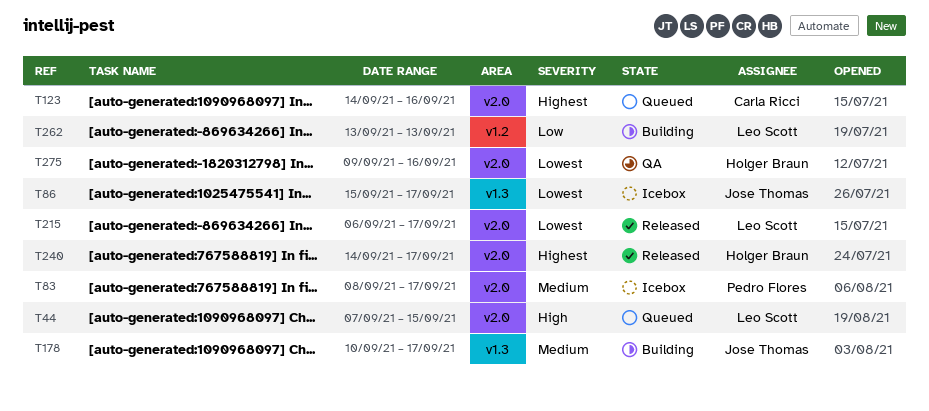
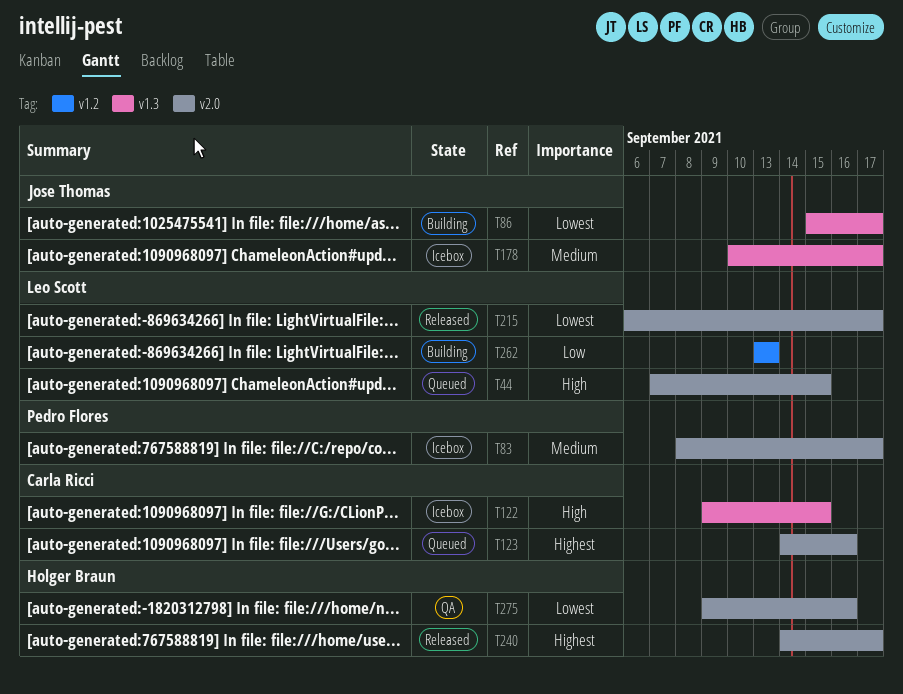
T86, status: Icebox -> Building
T122: none -> present
T178, status: Building -> Icebox

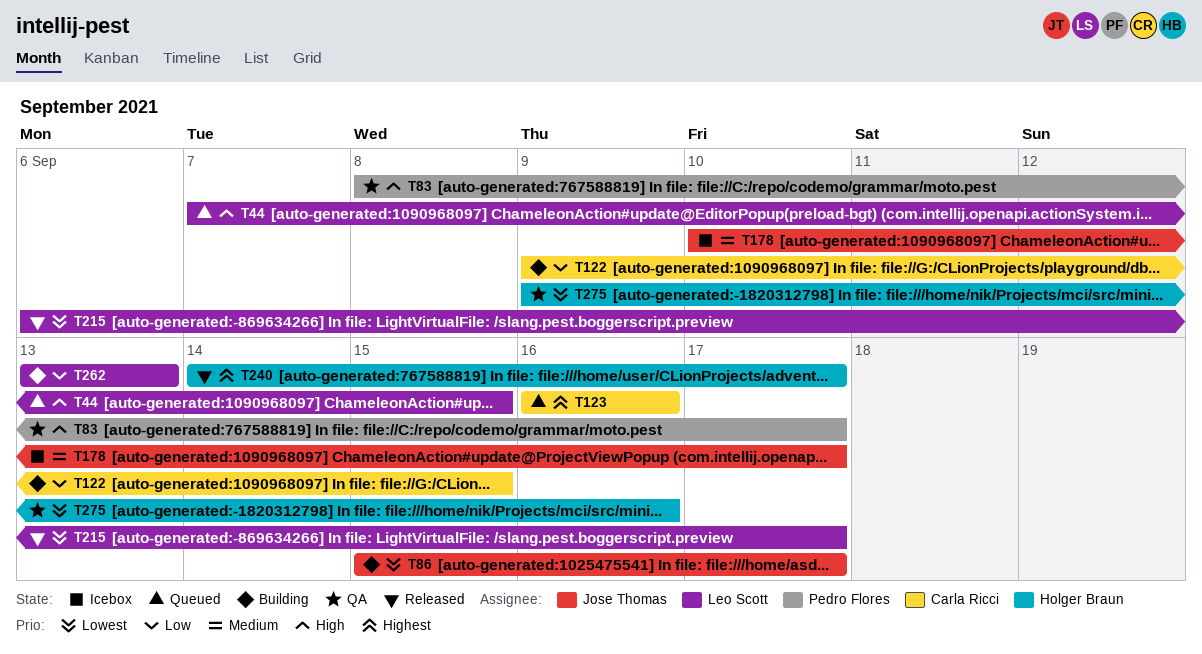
T83, status: Icebox -> QA
T83, priority: Medium -> High
T122, status: Icebox -> Building
T122, priority: High -> Low
T123, start: Sep 14 -> Sep 16

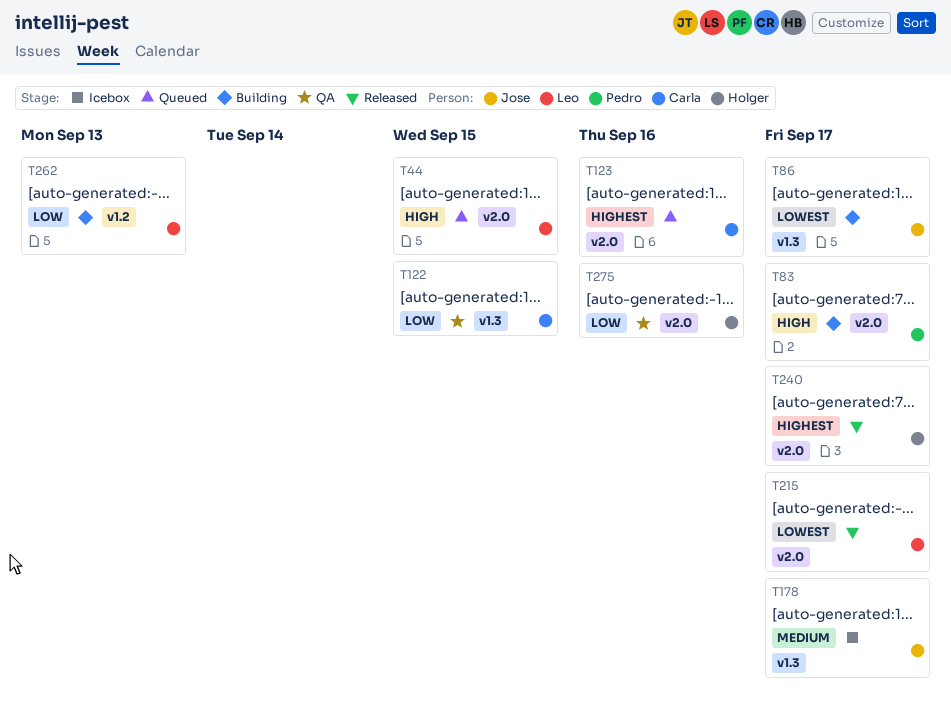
T83, status: QA -> Building
T122, status: Building -> QA
T275, priority: Lowest -> Low

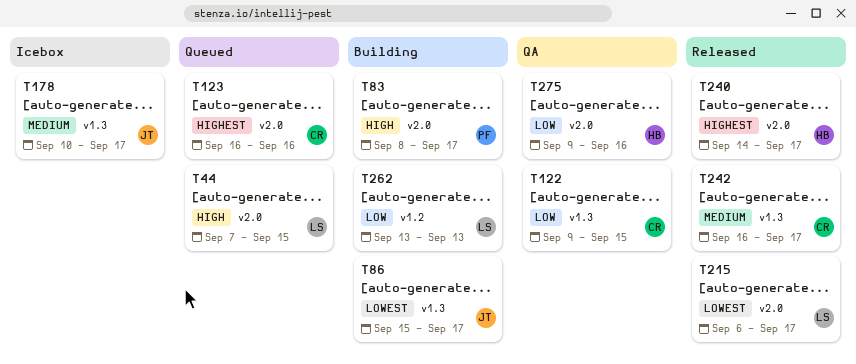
T242: none -> present

